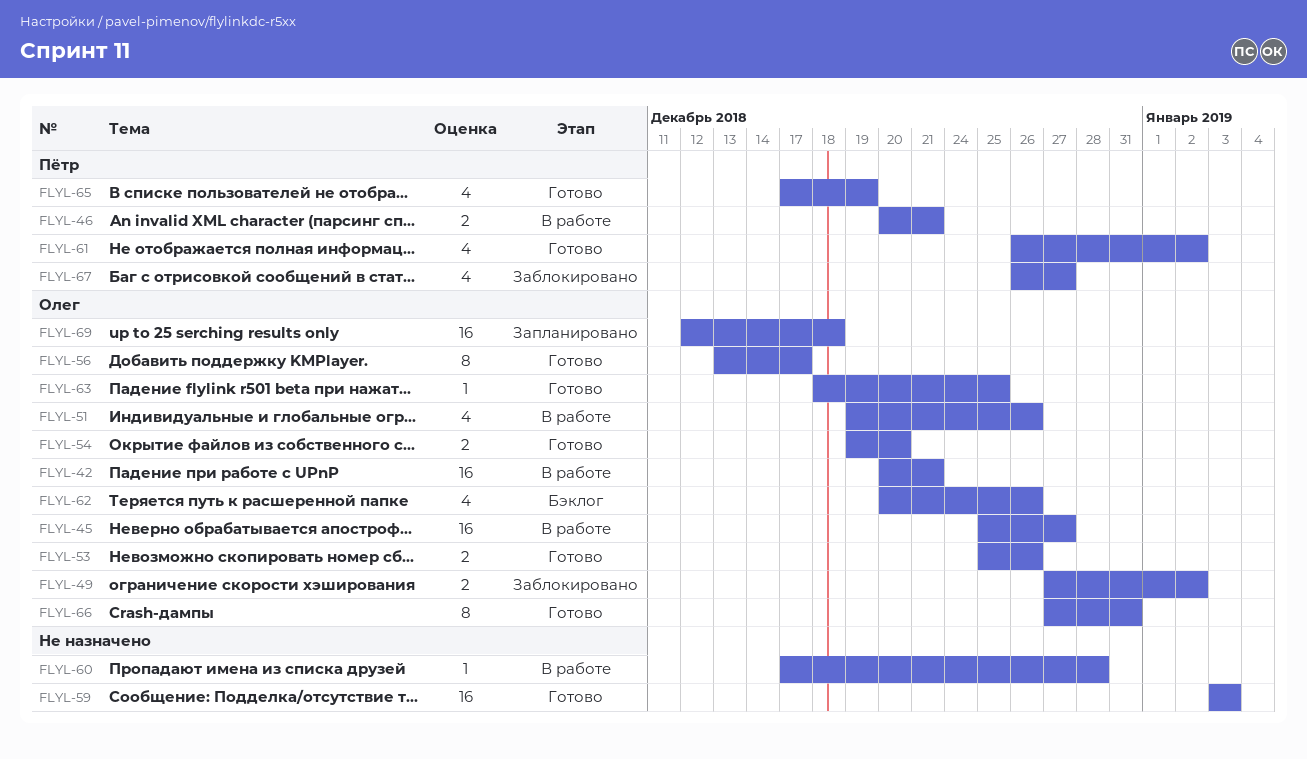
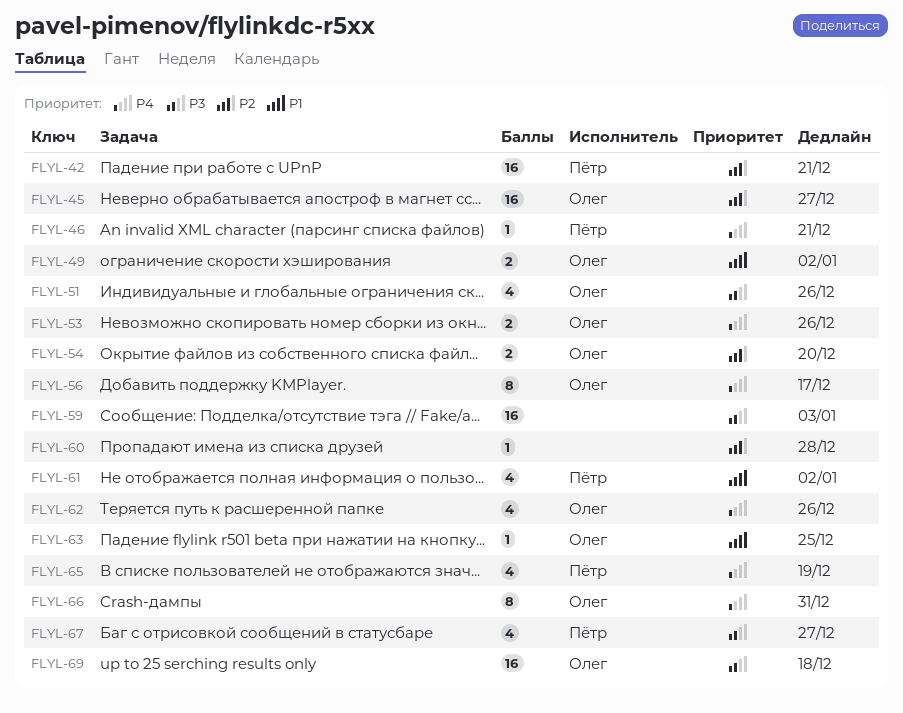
FLYL-42, owner: Олег -> Пётр
FLYL-46, estimate: 2 -> 1

